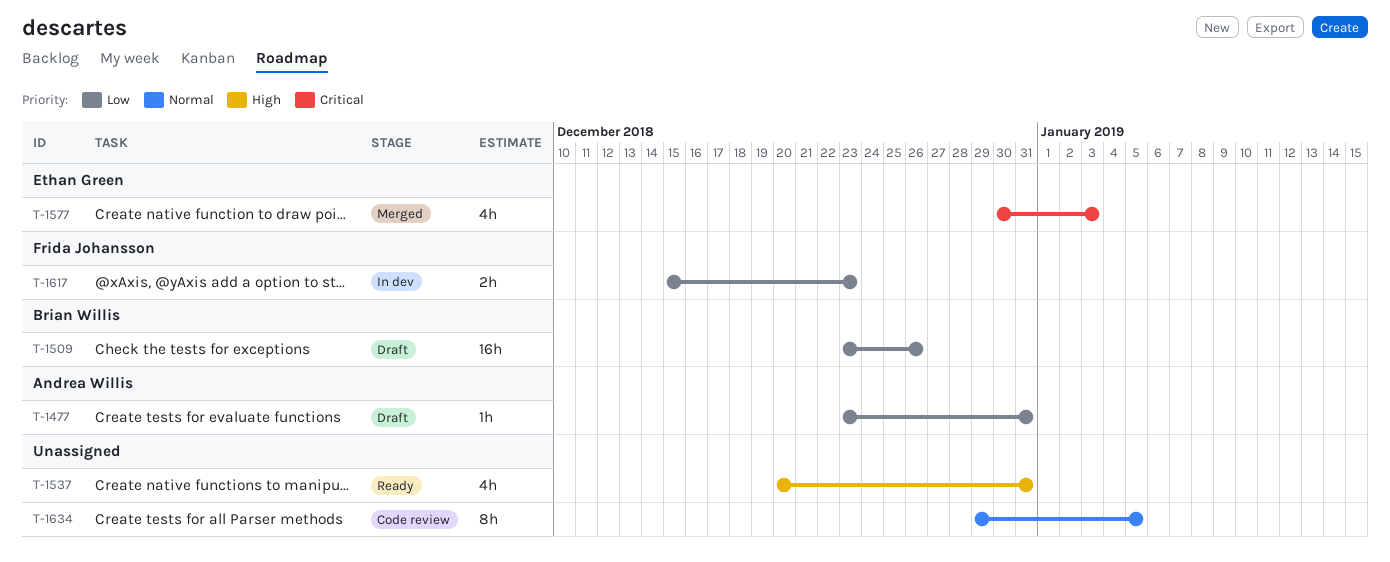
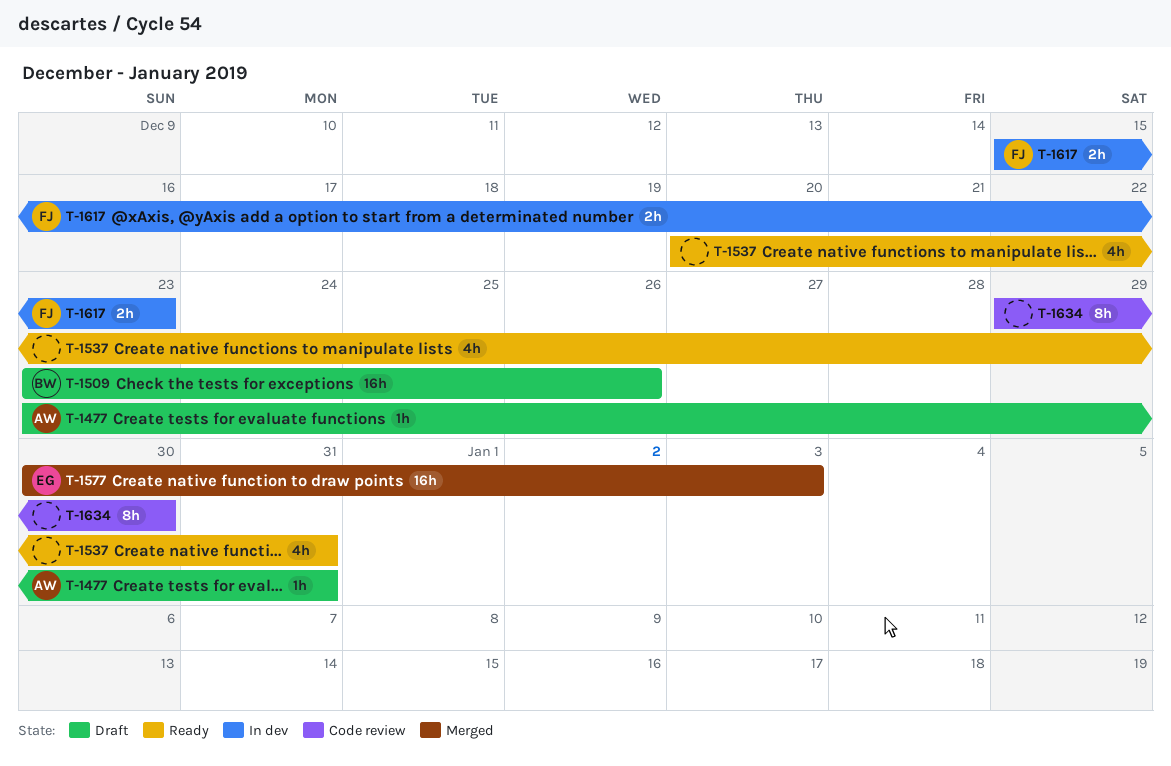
T-1577, estimate: 4h -> 16h
T-1634, due: Jan 5 -> Dec 30

